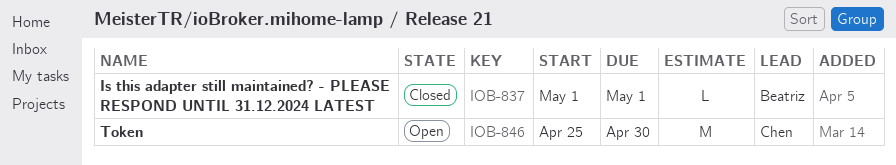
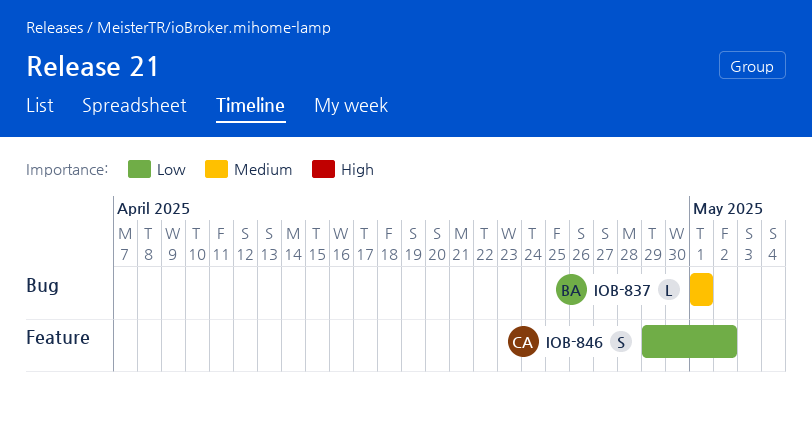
IOB-846, estimate: M -> S
IOB-846, start: Apr 25 -> Apr 29
IOB-846, due: Apr 30 -> May 2

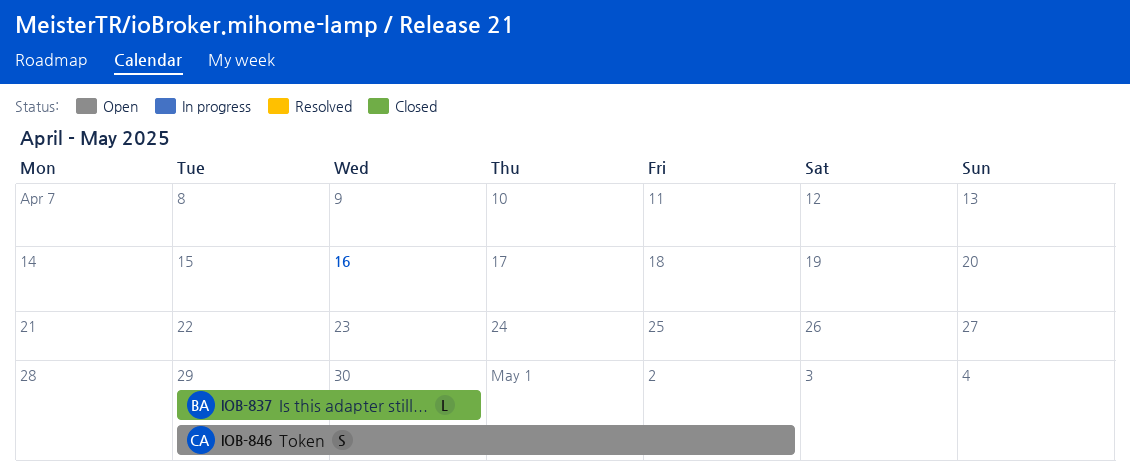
IOB-837, start: May 1 -> Apr 29
IOB-837, due: May 1 -> Apr 30

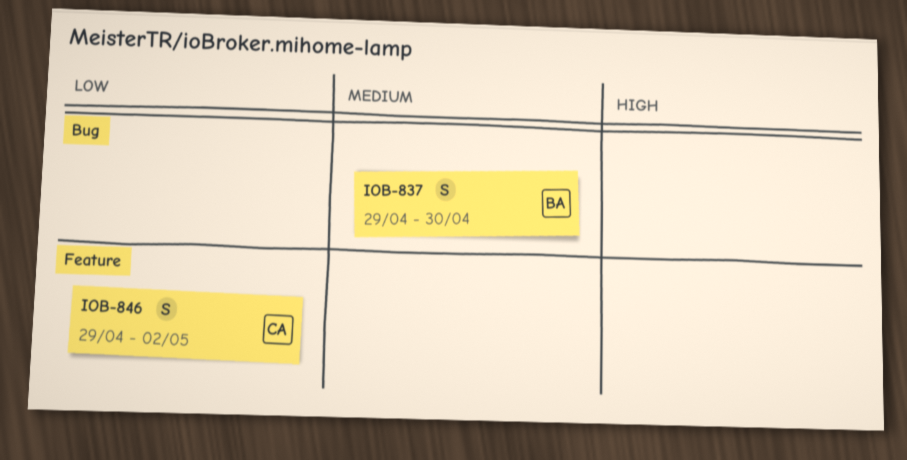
IOB-837, estimate: L -> S

